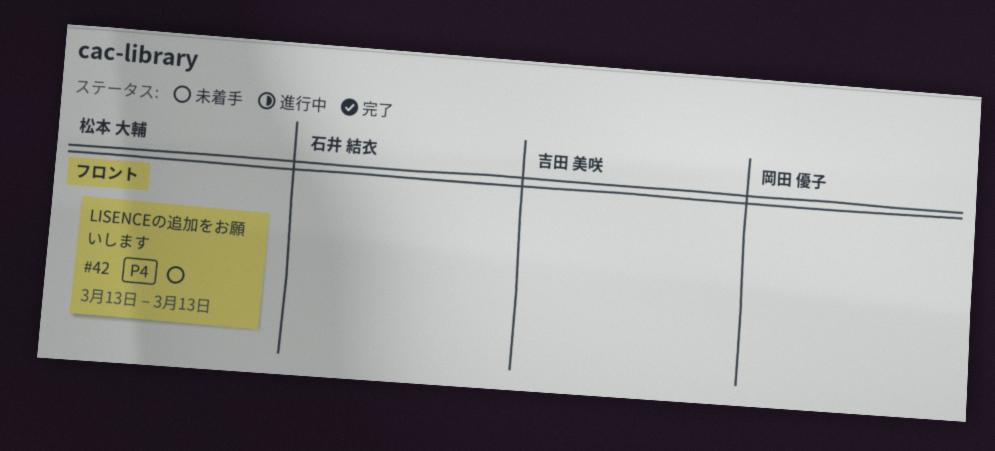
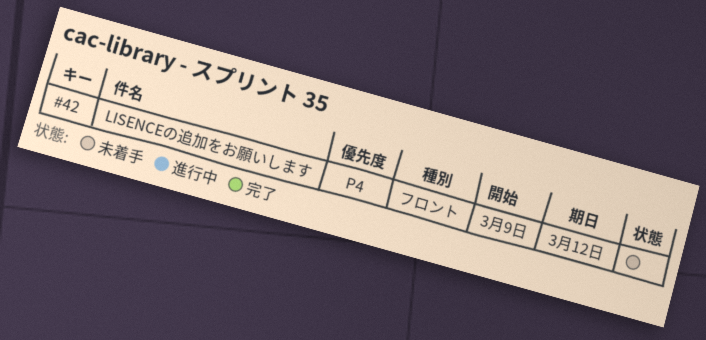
#42, start: Mar 13 -> Mar 9
#42, due: Mar 13 -> Mar 12

